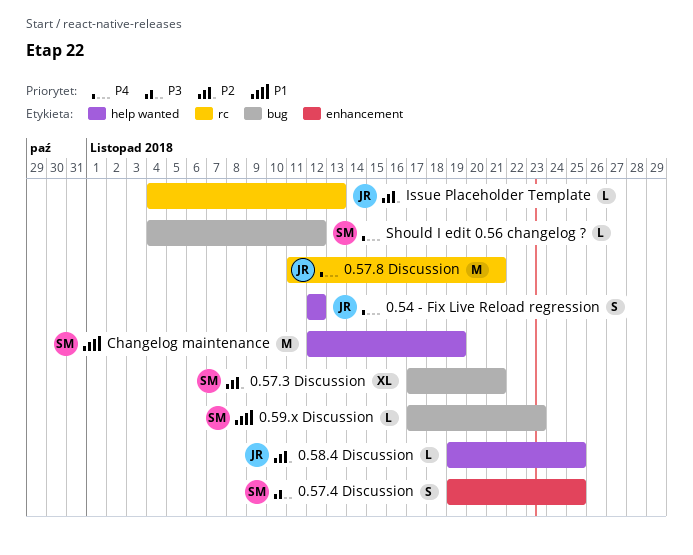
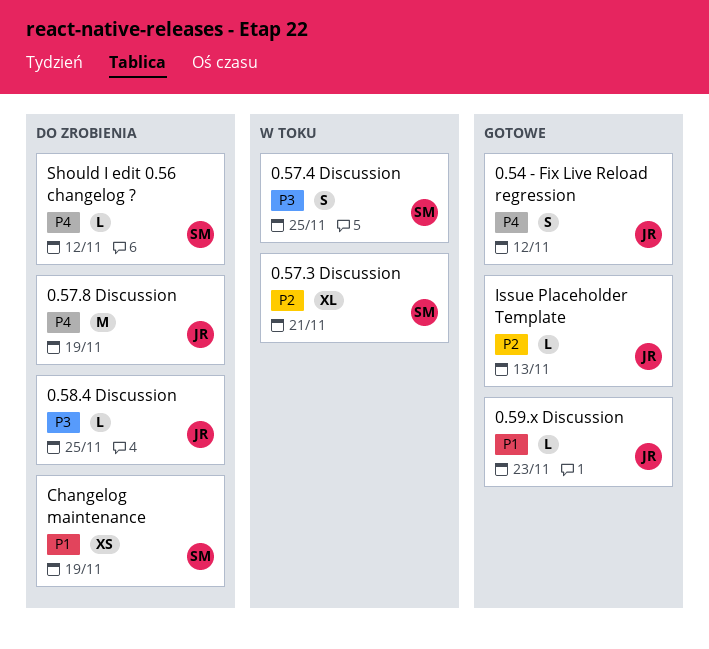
0.57.8 Discussion, due: Nov 21 -> Nov 19
0.58.4 Discussion, priority: P2 -> P3
0.59.x Discussion, owner: SM -> JR
Changelog maintenance, estimate: M -> XS

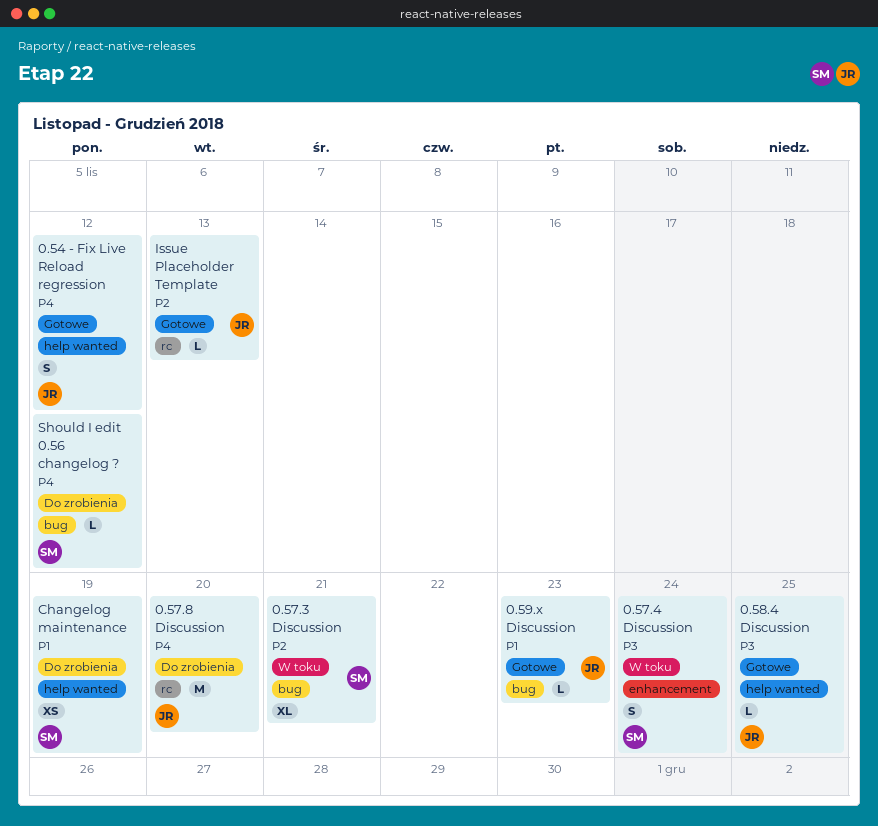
0.57.4 Discussion, due: Nov 25 -> Nov 24
0.57.8 Discussion, due: Nov 19 -> Nov 20
0.58.4 Discussion, status: Do zrobienia -> Gotowe

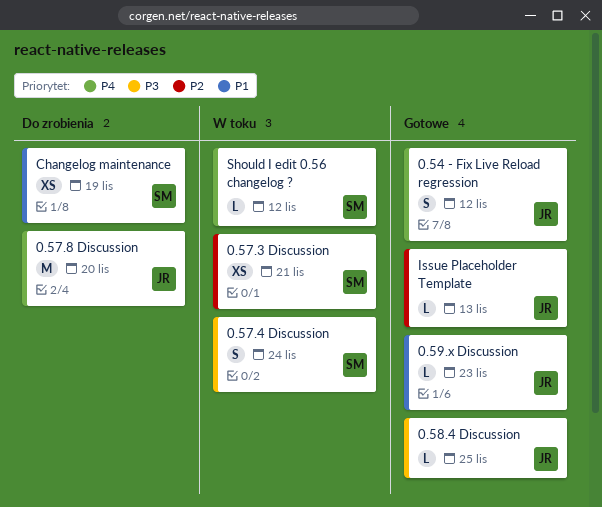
0.57.3 Discussion, estimate: XL -> XS
Should I edit 0.56 changelog ?, status: Do zrobienia -> W toku

